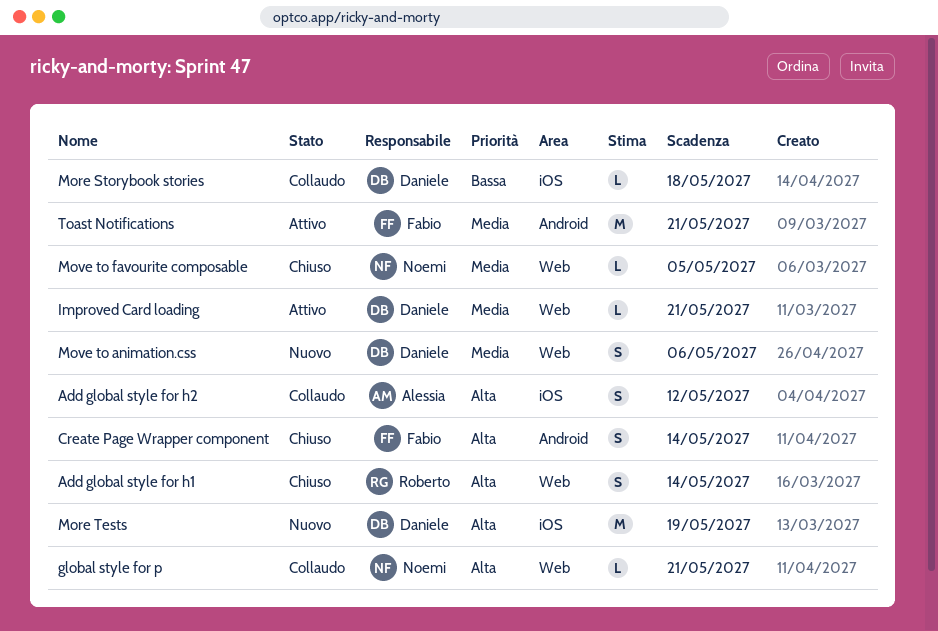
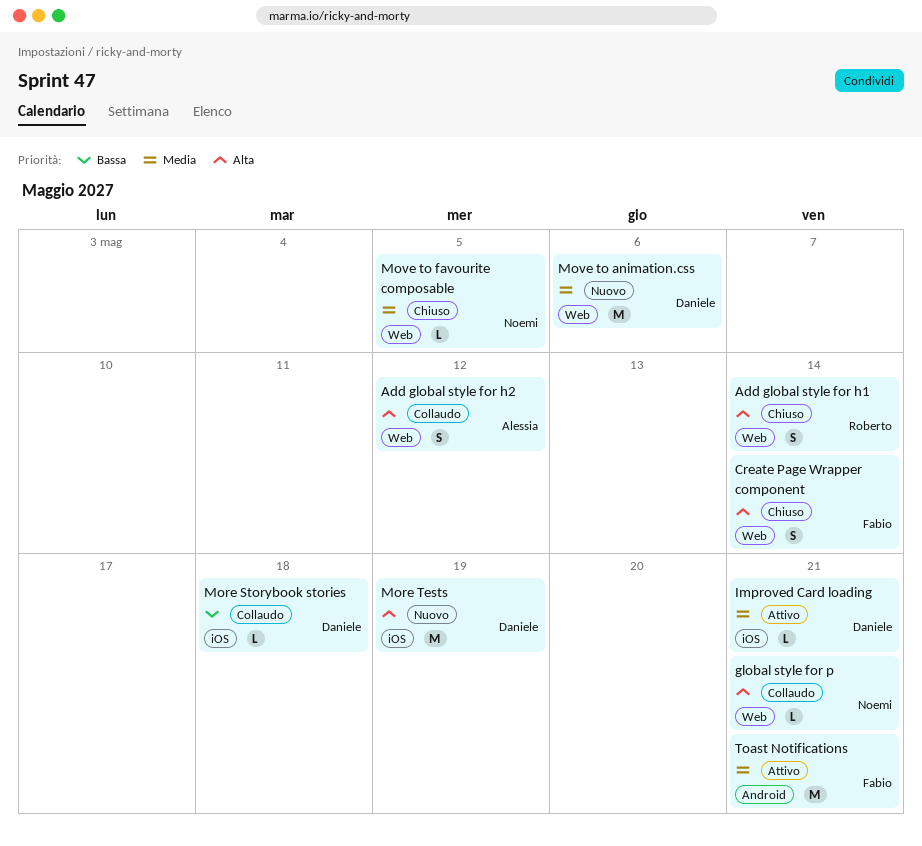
Add global style for h2, label: iOS -> Web
Create Page Wrapper component, label: Android -> Web
Improved Card loading, label: Web -> iOS
Move to animation.css, estimate: S -> M

